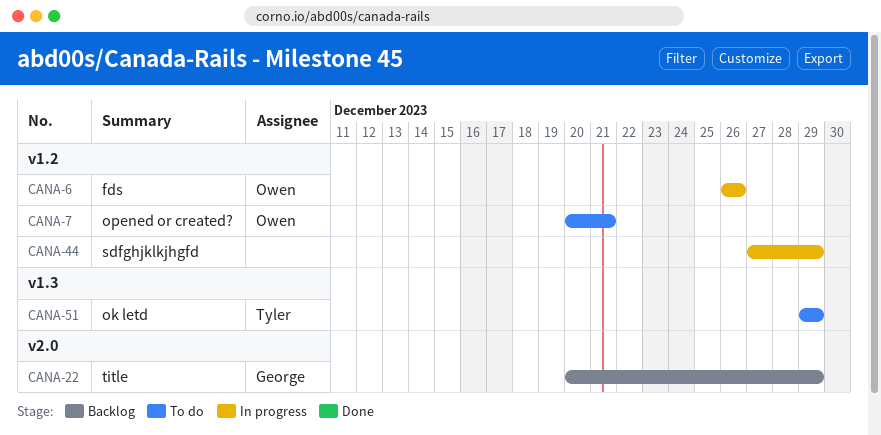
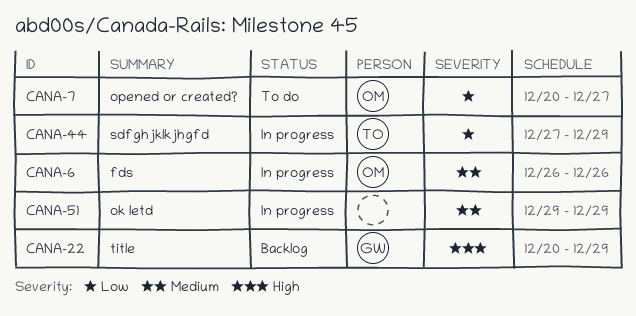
CANA-7, due: Dec 21 -> Dec 27
CANA-44, owner: none -> Tyler
CANA-51, status: To do -> In progress
CANA-51, owner: Tyler -> none

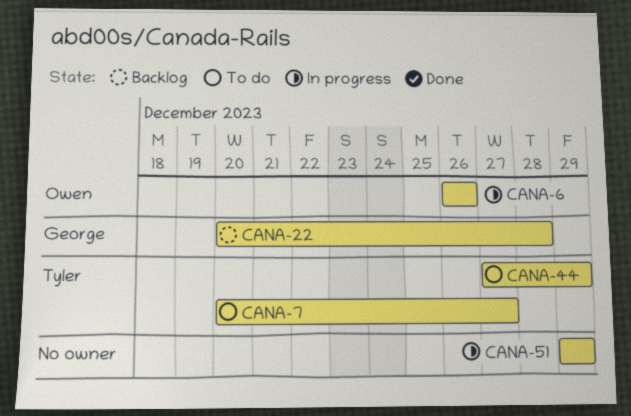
CANA-7, owner: Owen -> Tyler
CANA-22, due: Dec 29 -> Dec 28
CANA-44, status: In progress -> To do

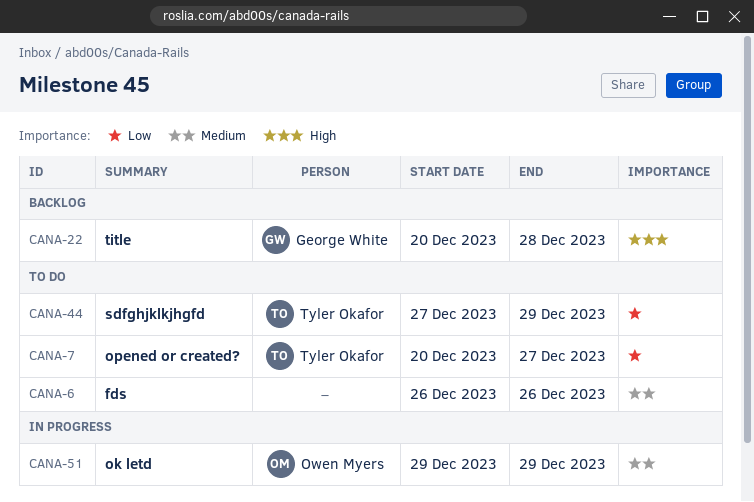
CANA-6, status: In progress -> To do
CANA-6, owner: Owen Myers -> none
CANA-51, owner: none -> Owen Myers

